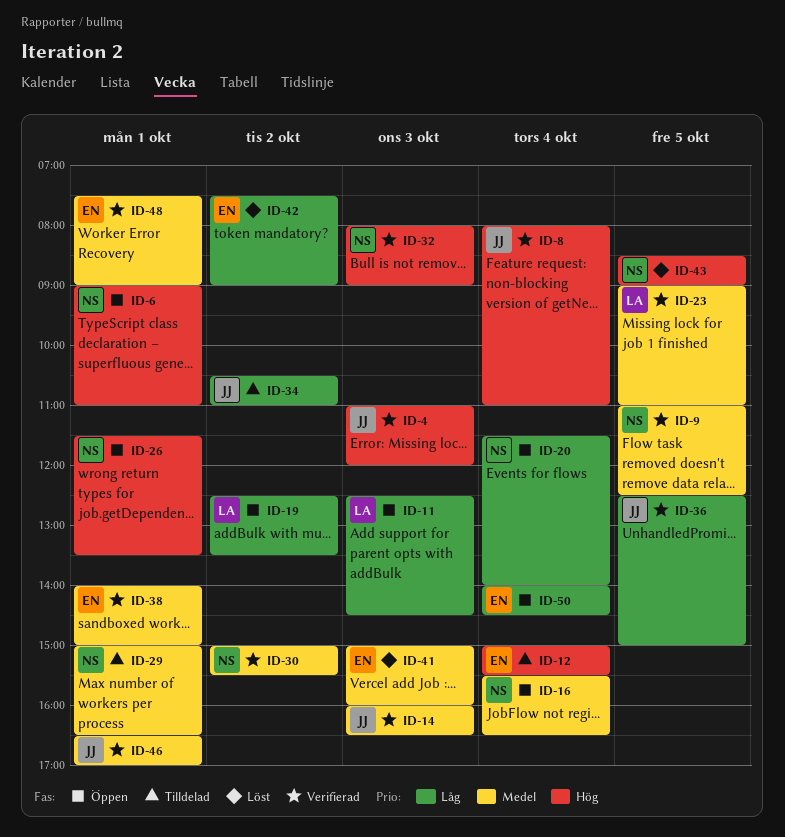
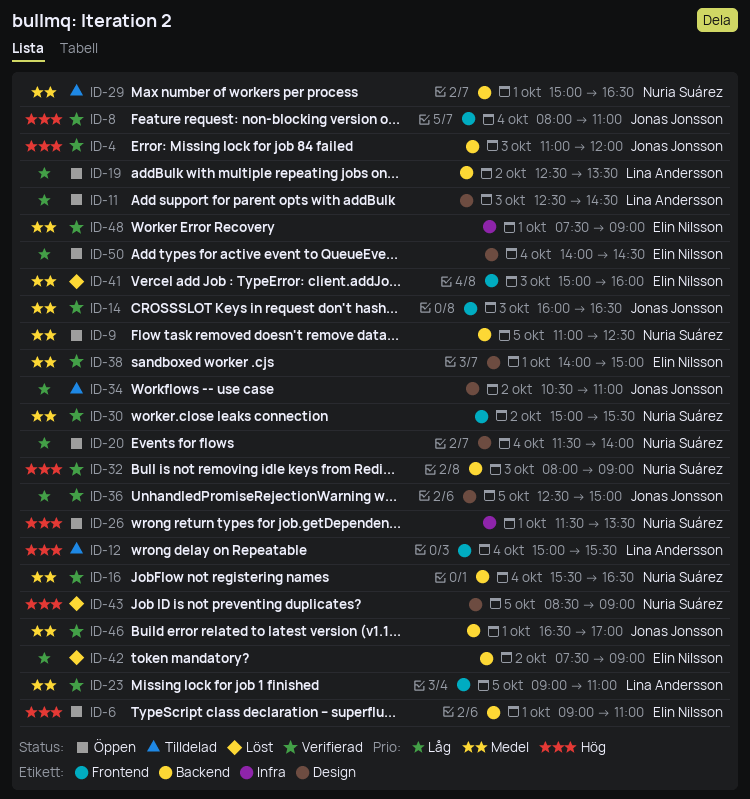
ID-6, owner: Nuria Suárez -> Elin Nilsson
ID-9, status: Verifierad -> Öppen
ID-12, owner: Elin Nilsson -> Lina Andersson
ID-16, status: Öppen -> Verifierad

